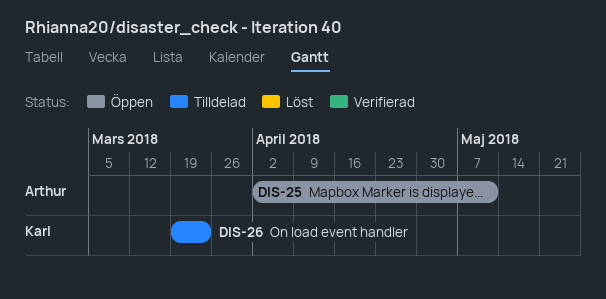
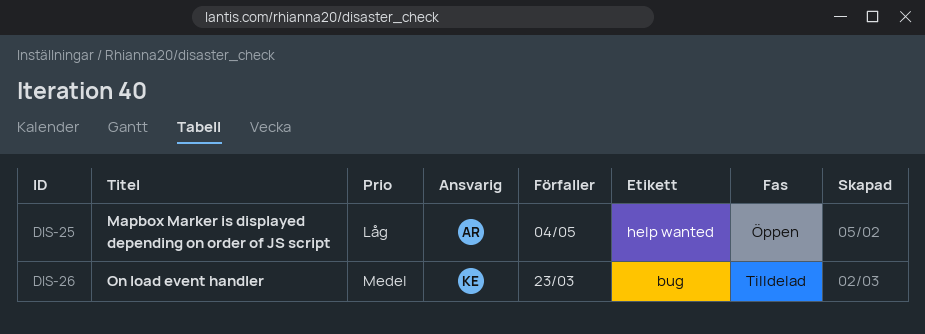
DIS-25, due: May 11 -> May 4

